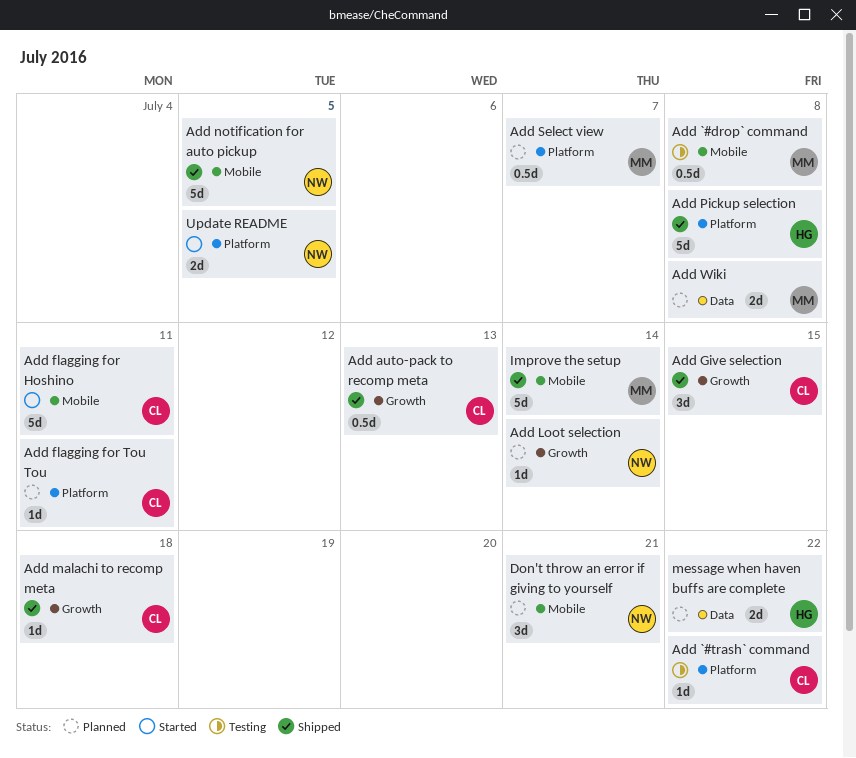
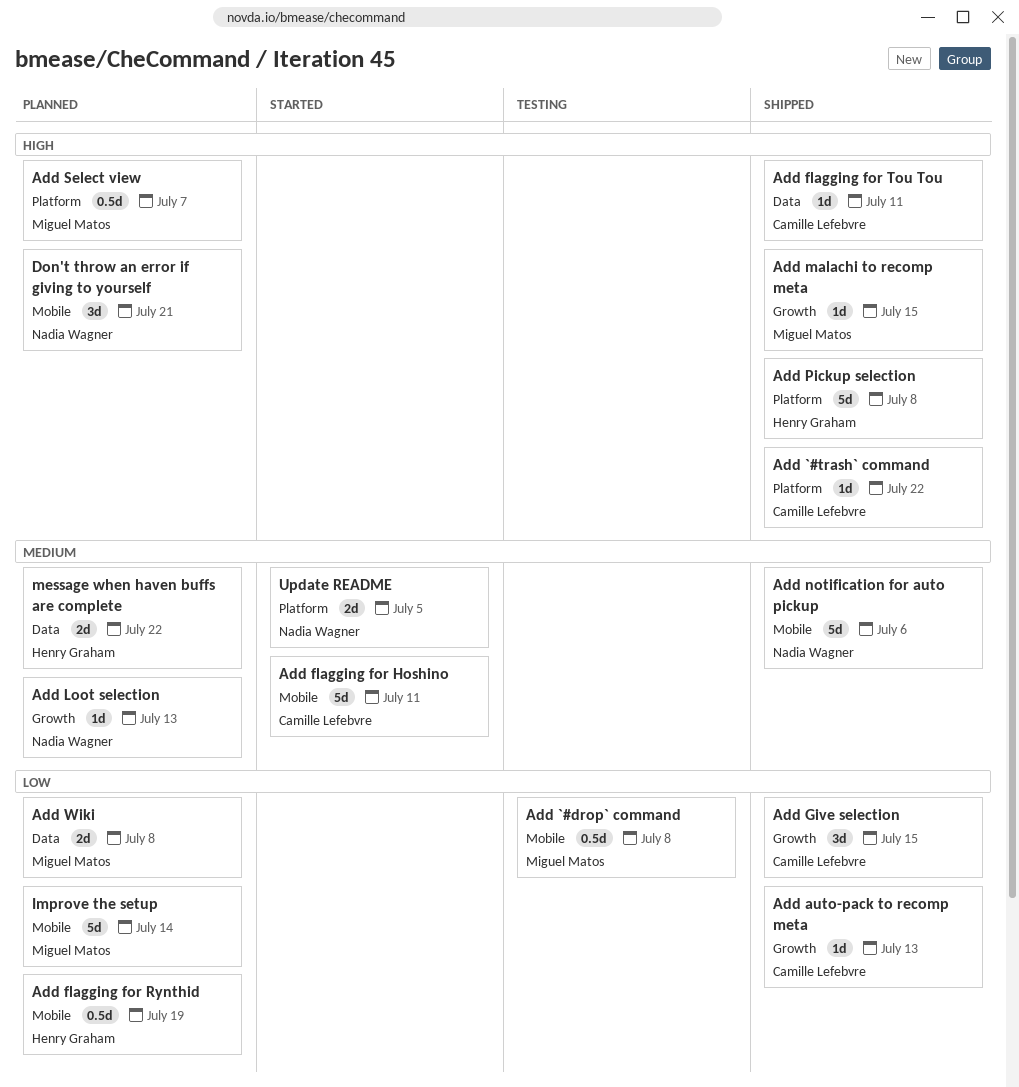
Add `#trash` command, status: Testing -> Shipped
Add auto-pack to recomp meta, estimate: 0.5d -> 1d
Add flagging for Rynthid: none -> present
Add flagging for Tou Tou, status: Planned -> Shipped
Add flagging for Tou Tou, label: Platform -> Data
Add Loot selection, due: Jul 14 -> Jul 13
Add malachi to recomp meta, owner: Camille Lefebvre -> Miguel Matos
Add malachi to recomp meta, due: Jul 18 -> Jul 15
Add notification for auto pickup, due: Jul 5 -> Jul 6
Improve the setup, status: Shipped -> Planned

